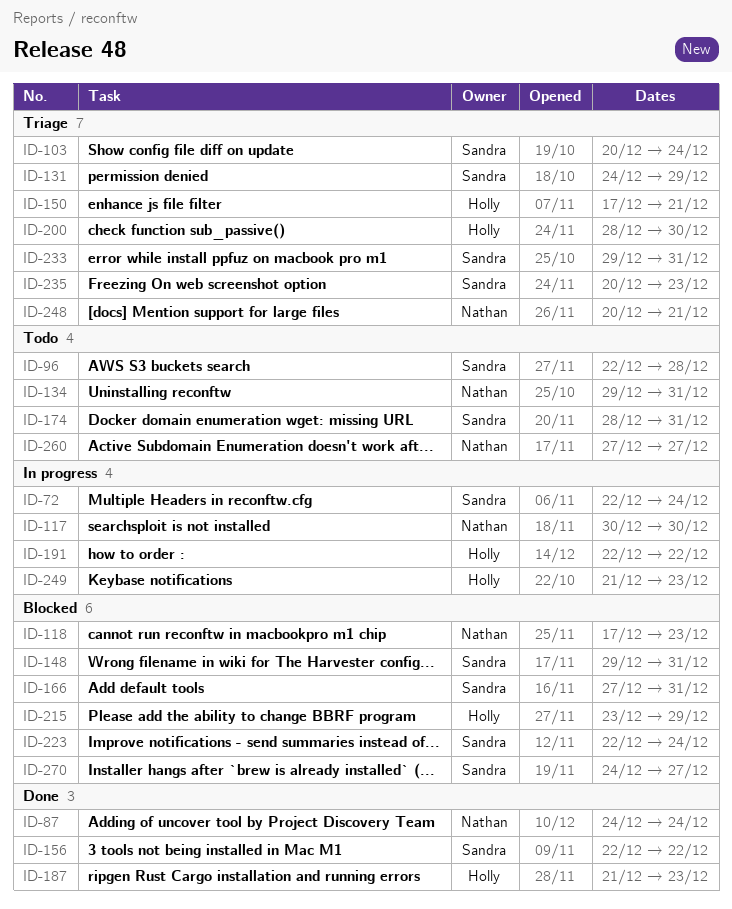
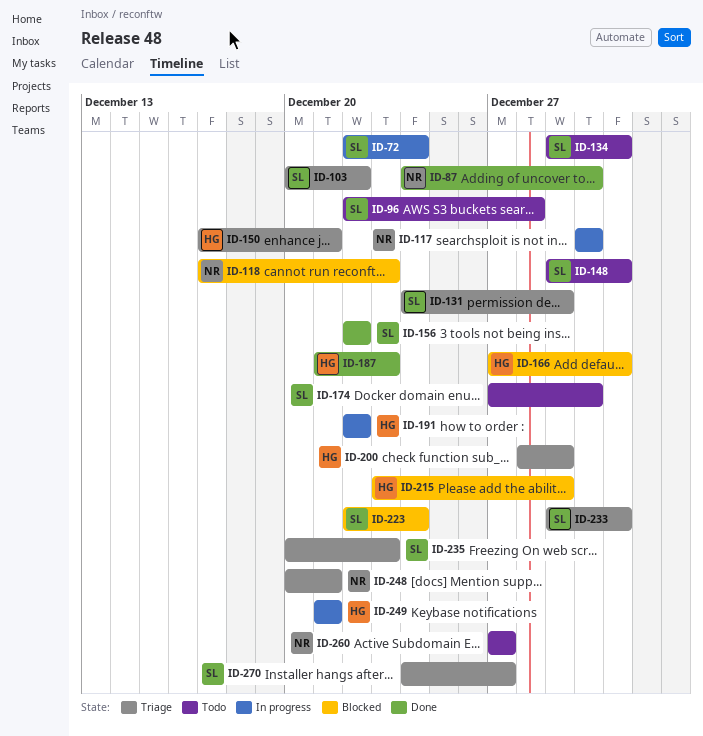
ID-87, due: Dec 24 -> Dec 30
ID-103, due: Dec 24 -> Dec 22
ID-134, owner: Nathan -> Sandra
ID-148, status: Blocked -> Todo
ID-166, owner: Sandra -> Holly
ID-174, start: Dec 28 -> Dec 27
ID-174, due: Dec 31 -> Dec 30
ID-200, due: Dec 30 -> Dec 29
ID-249, due: Dec 23 -> Dec 21
ID-270, status: Blocked -> Triage

